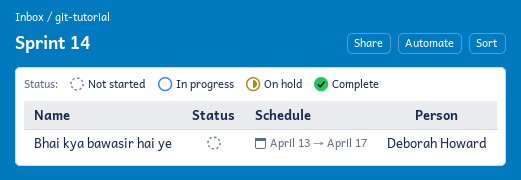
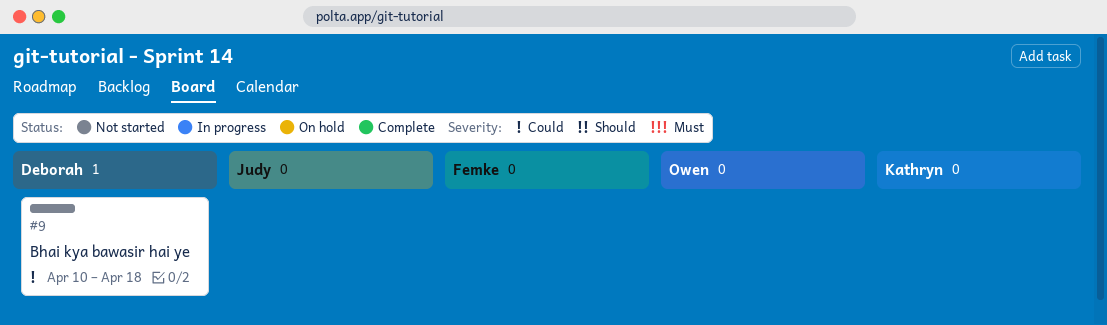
Bhai kya bawasir hai ye, start: Apr 13 -> Apr 10
Bhai kya bawasir hai ye, due: Apr 17 -> Apr 18

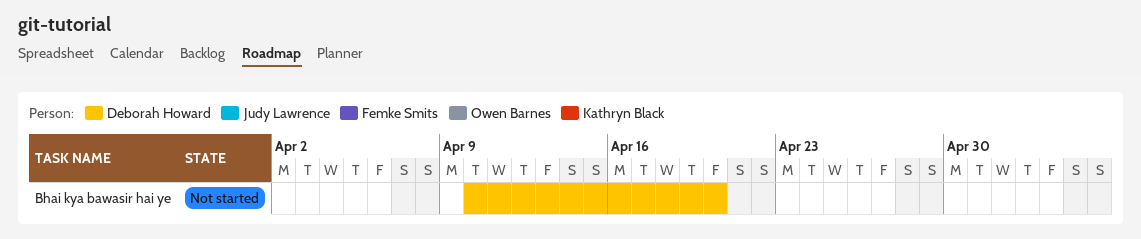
Bhai kya bawasir hai ye, due: Apr 18 -> Apr 20

